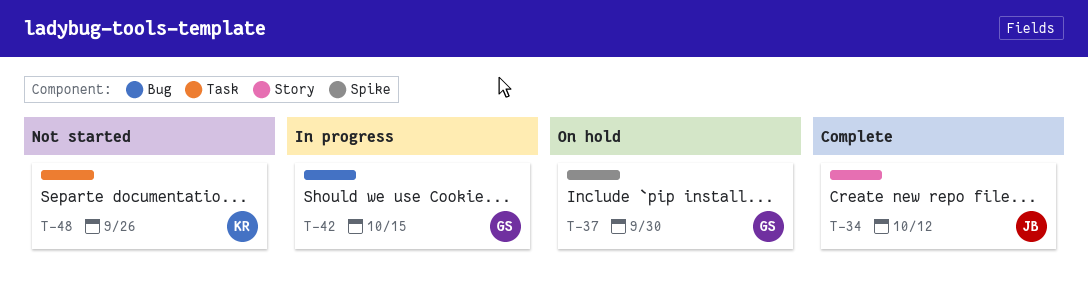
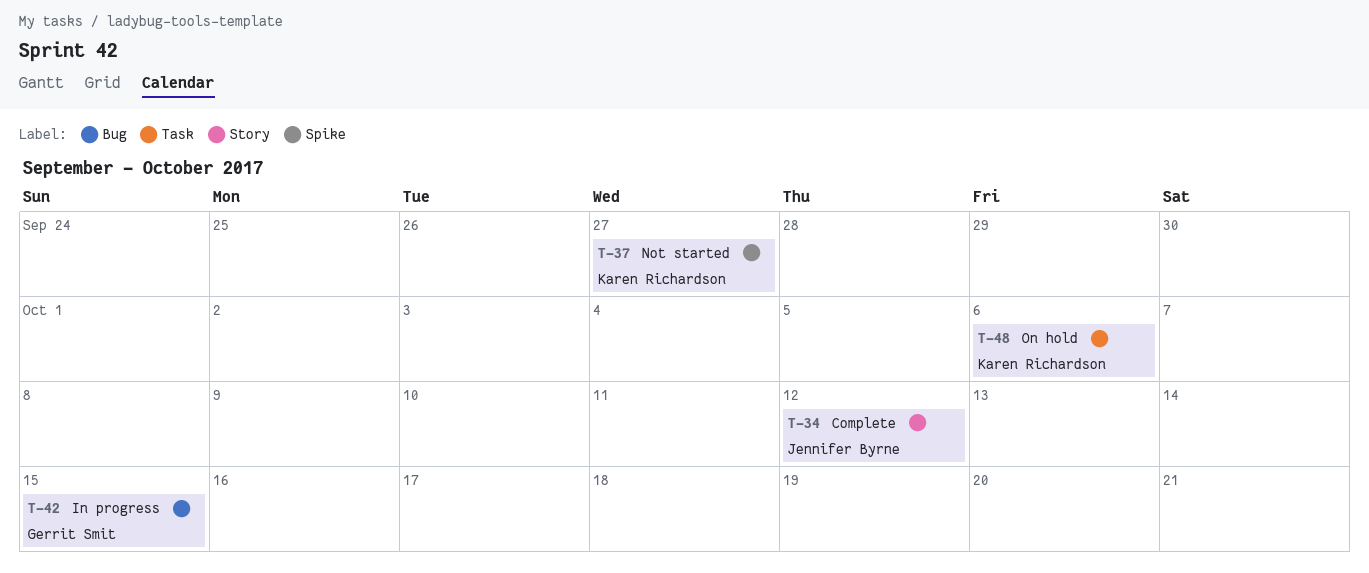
T-37, status: On hold -> Not started
T-37, owner: Gerrit Smit -> Karen Richardson
T-37, due: Sep 30 -> Sep 27
T-48, status: Not started -> On hold
T-48, due: Sep 26 -> Oct 6

